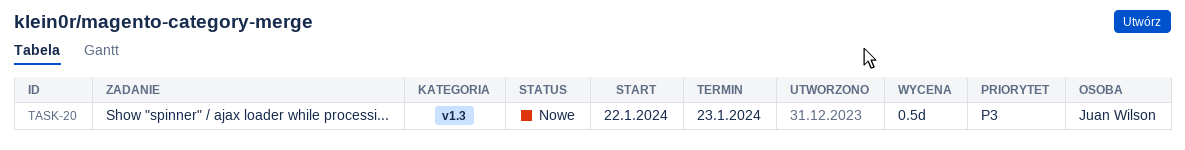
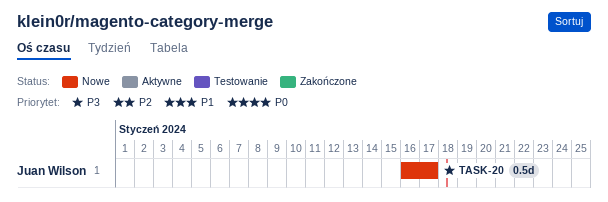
TASK-20, start: Jan 22 -> Jan 16
TASK-20, due: Jan 23 -> Jan 17

